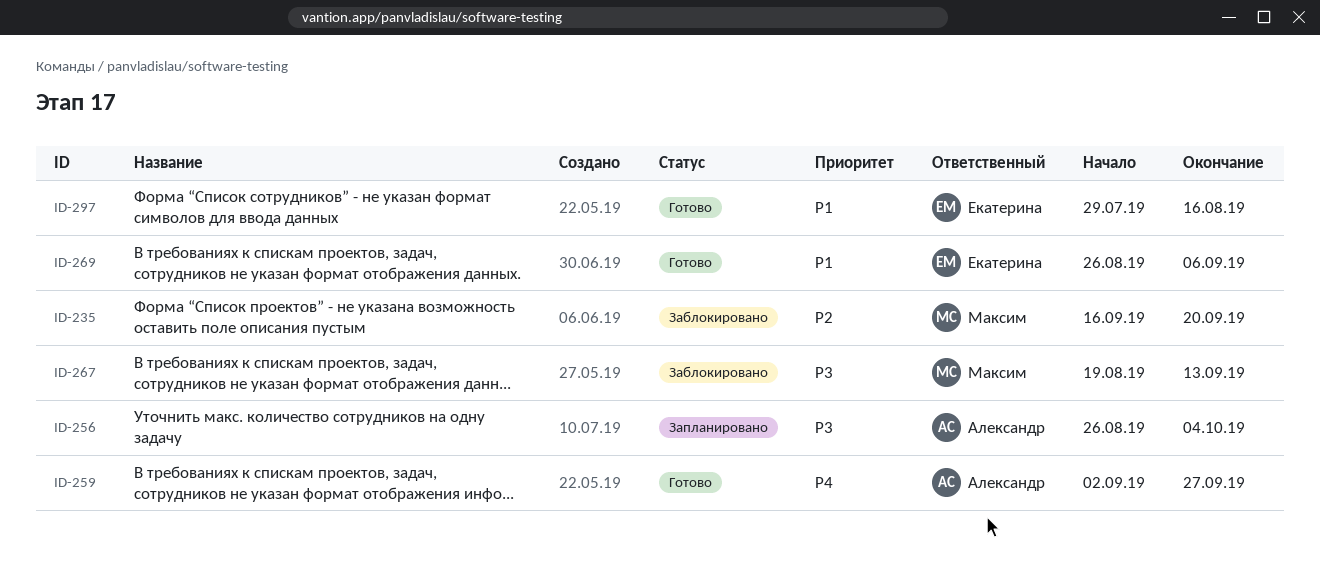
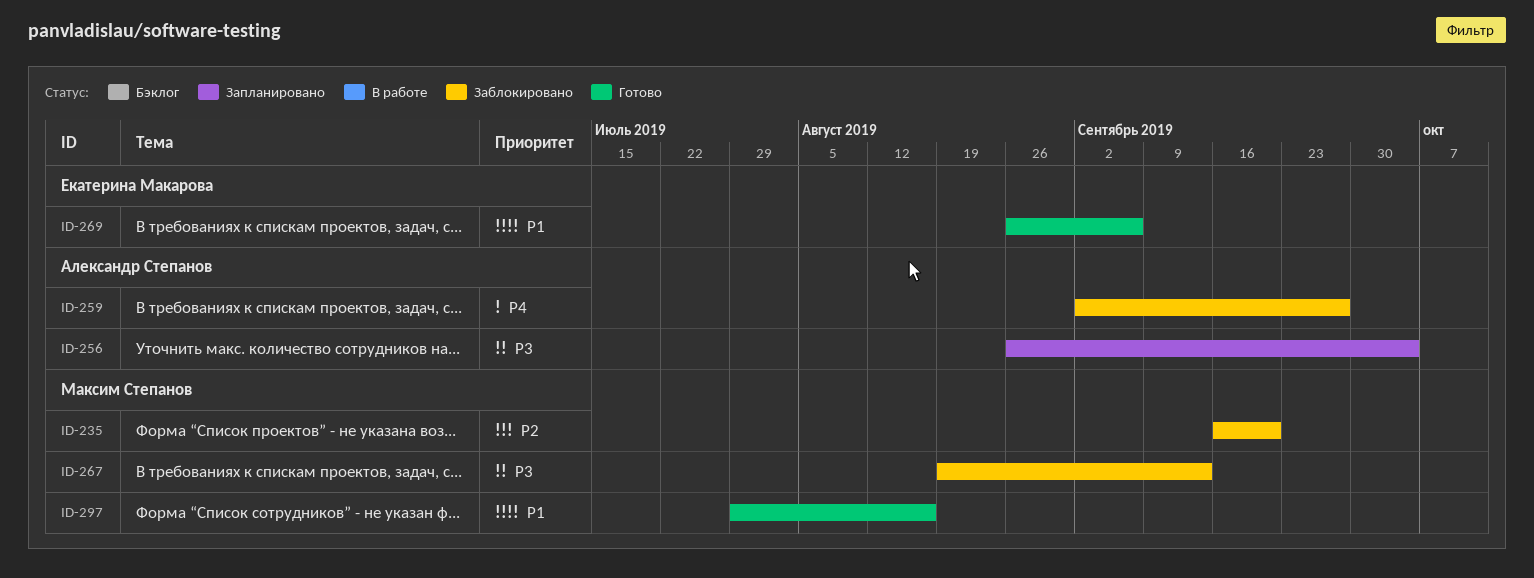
ID-259, status: Готово -> Заблокировано
ID-297, owner: Екатерина Макарова -> Максим Степанов

